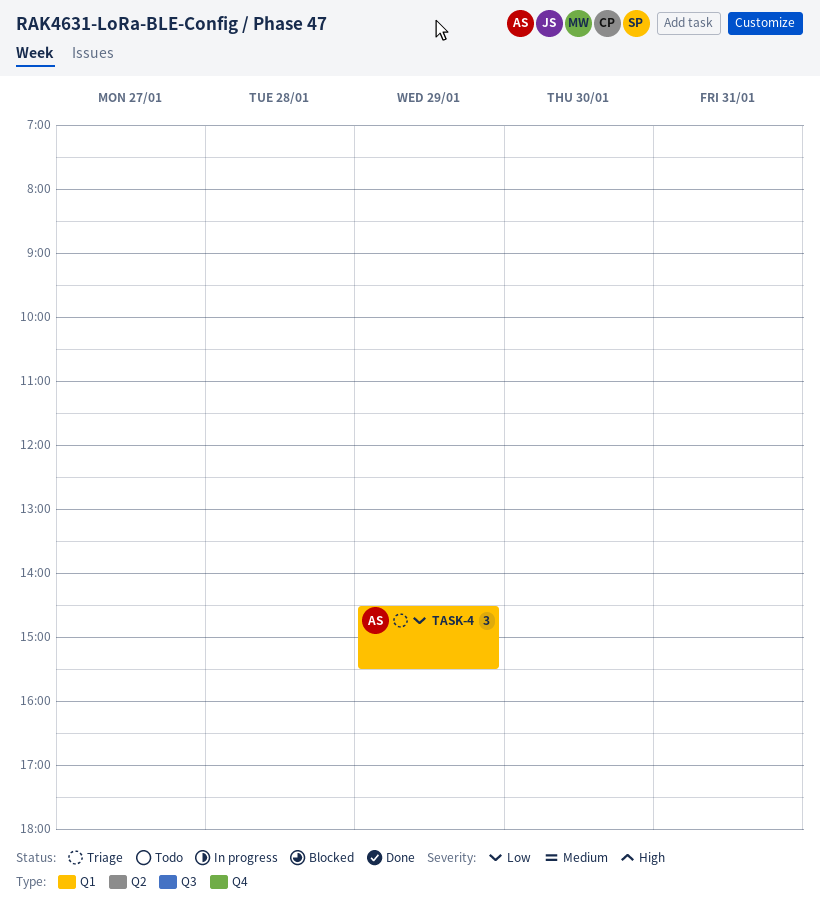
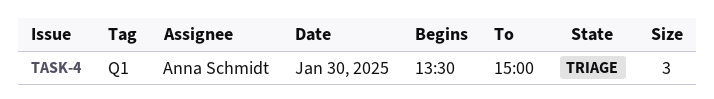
TASK-4, day: Jan 29 -> Jan 30
TASK-4, begins: 14:30 -> 13:30
TASK-4, ends: 15:30 -> 15:00

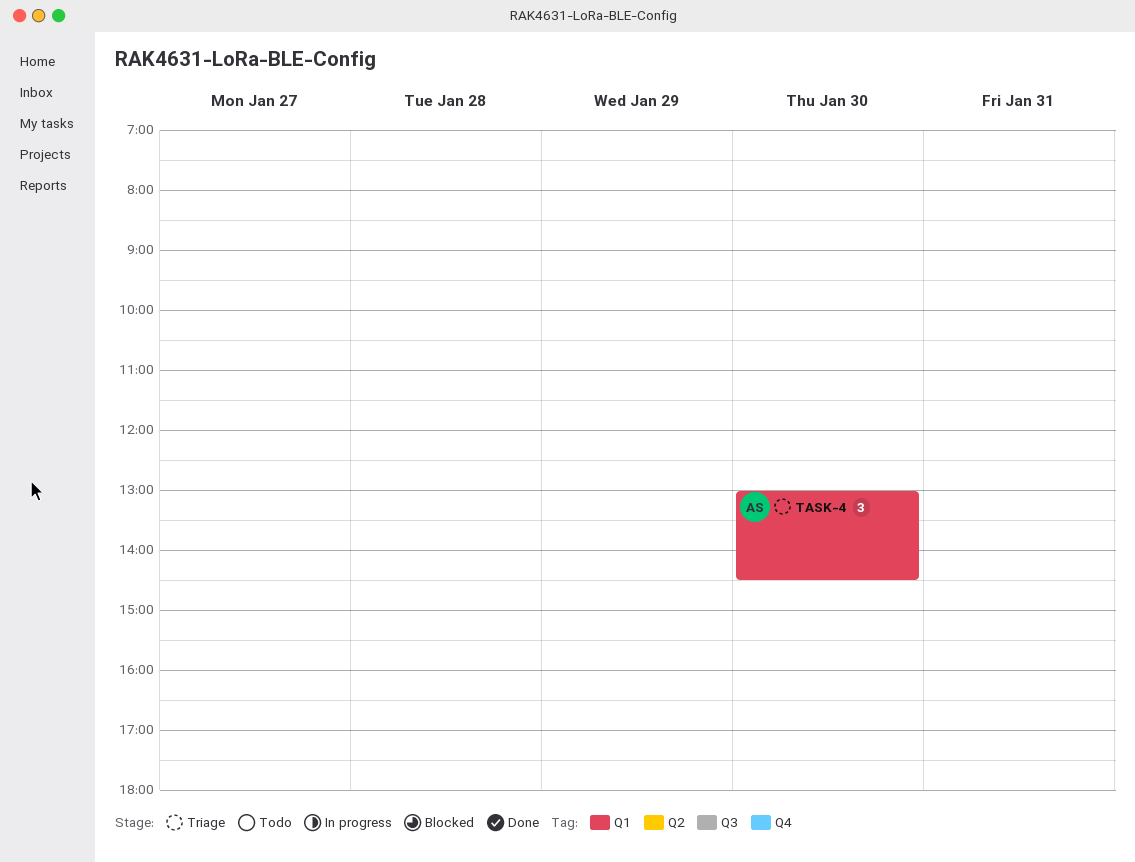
TASK-4, begins: 13:30 -> 13:00
TASK-4, ends: 15:00 -> 14:30

